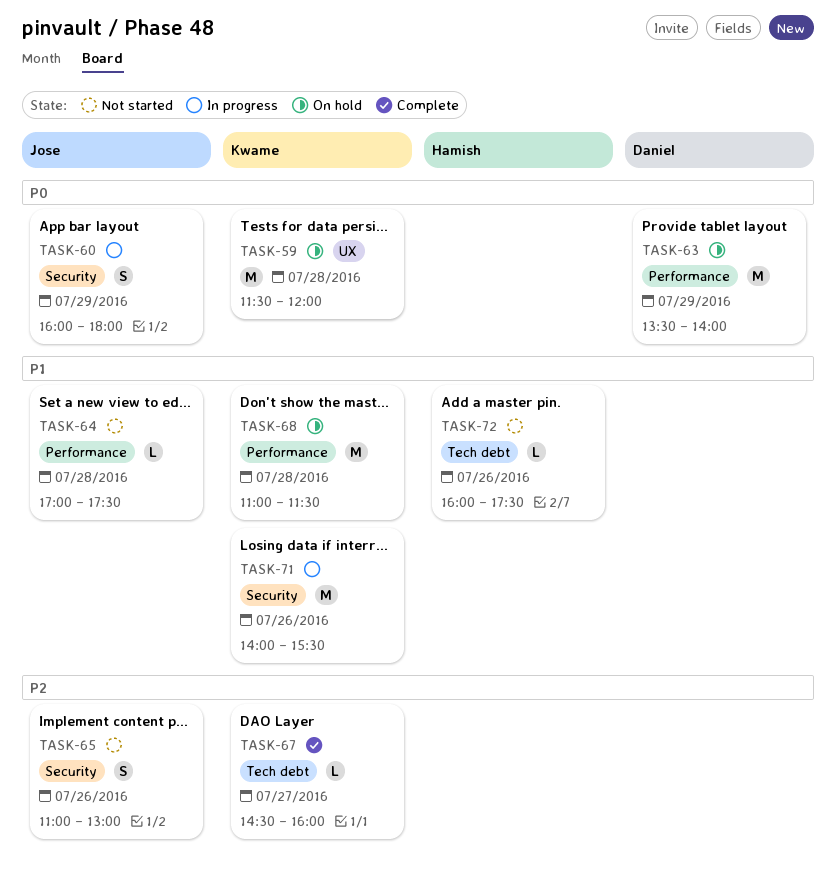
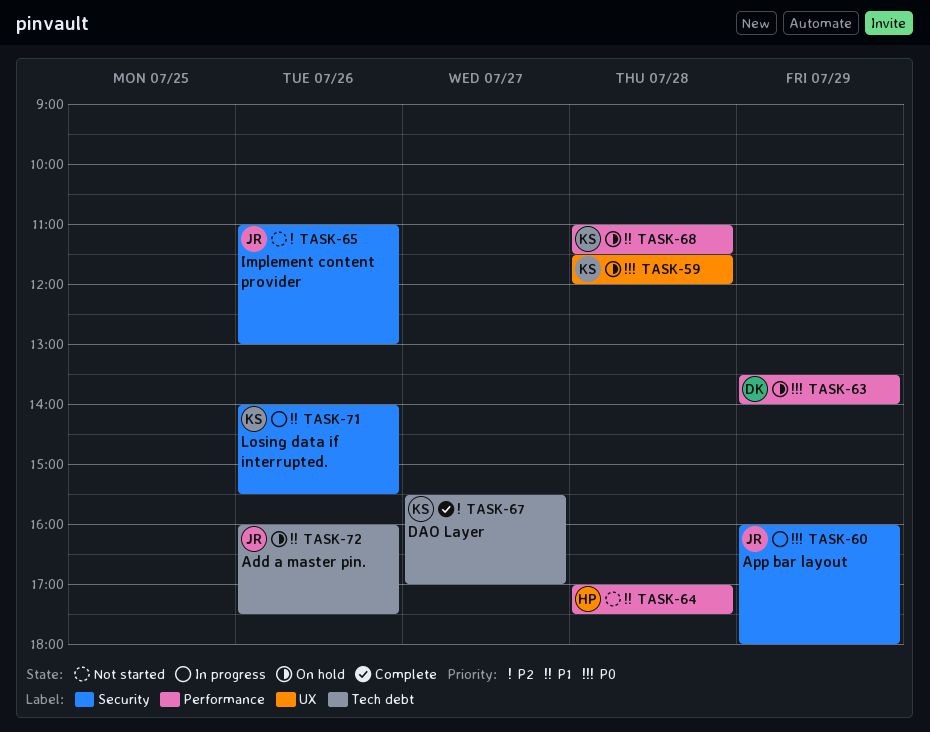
TASK-64, owner: Jose -> Hamish
TASK-67, begins: 14:30 -> 15:30
TASK-67, ends: 16:00 -> 17:00
TASK-72, status: Not started -> On hold
TASK-72, owner: Hamish -> Jose

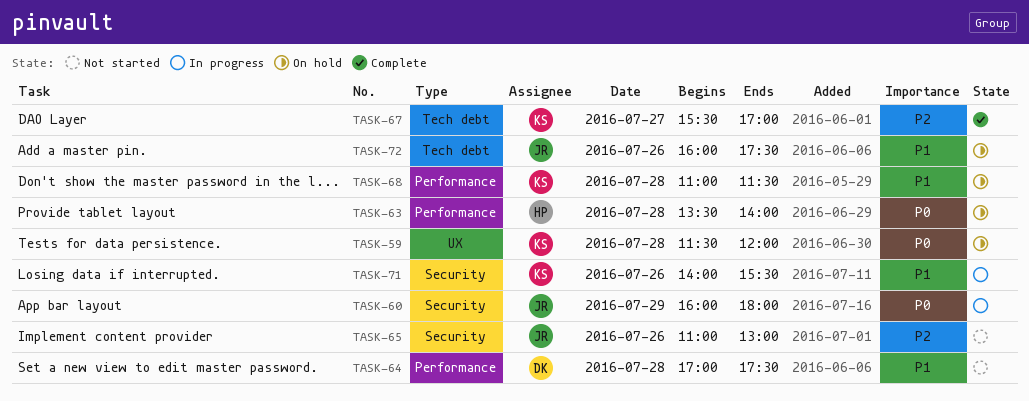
TASK-63, owner: DK -> HP
TASK-63, day: Jul 29 -> Jul 28
TASK-64, owner: HP -> DK

